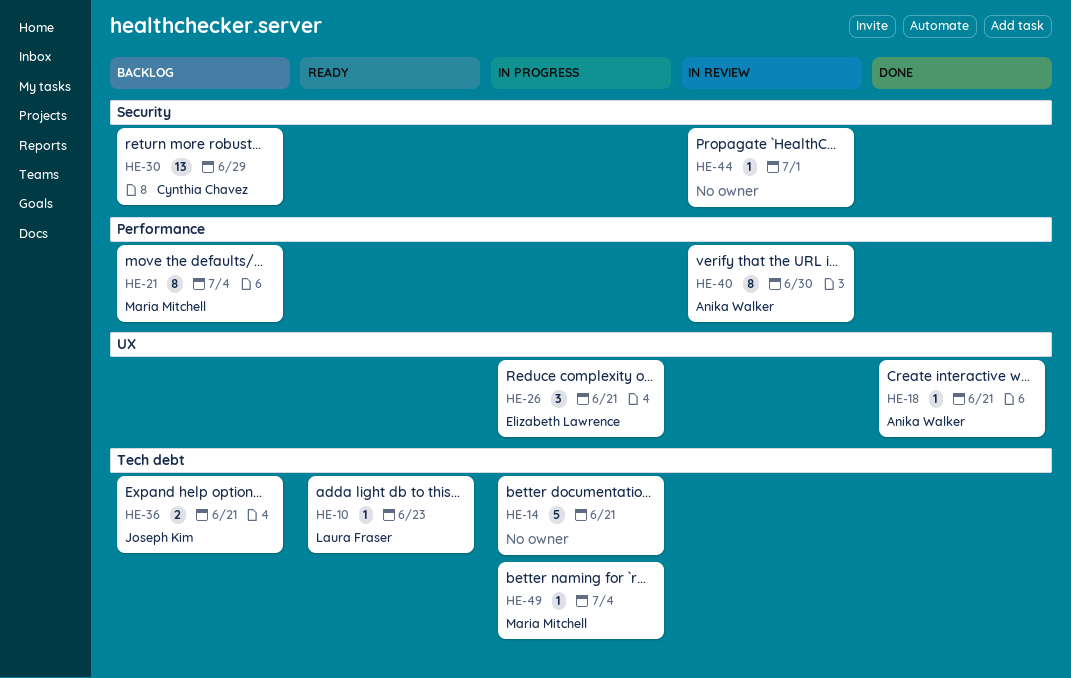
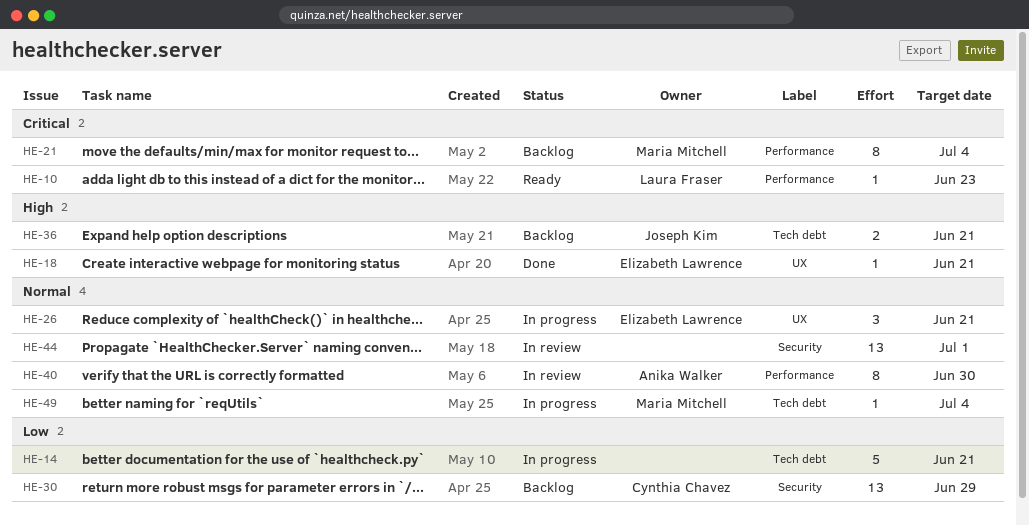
HE-10, label: Tech debt -> Performance
HE-18, owner: Anika Walker -> Elizabeth Lawrence
HE-44, estimate: 1 -> 13

